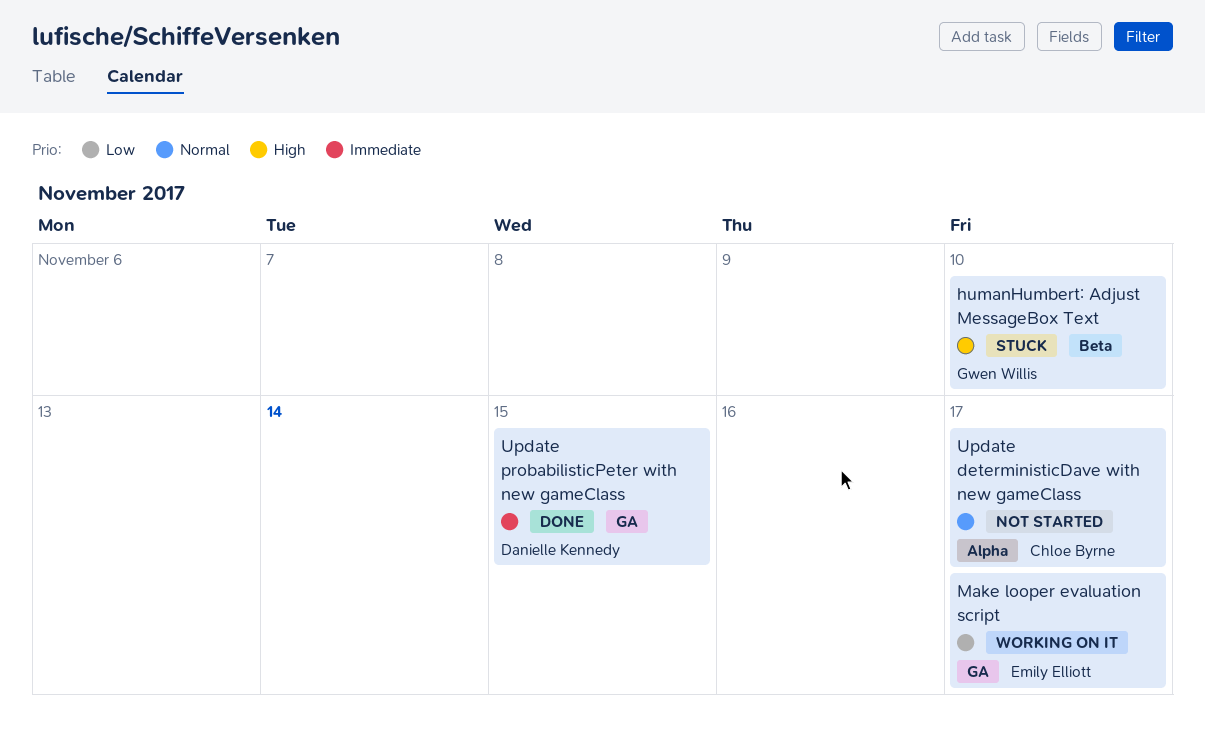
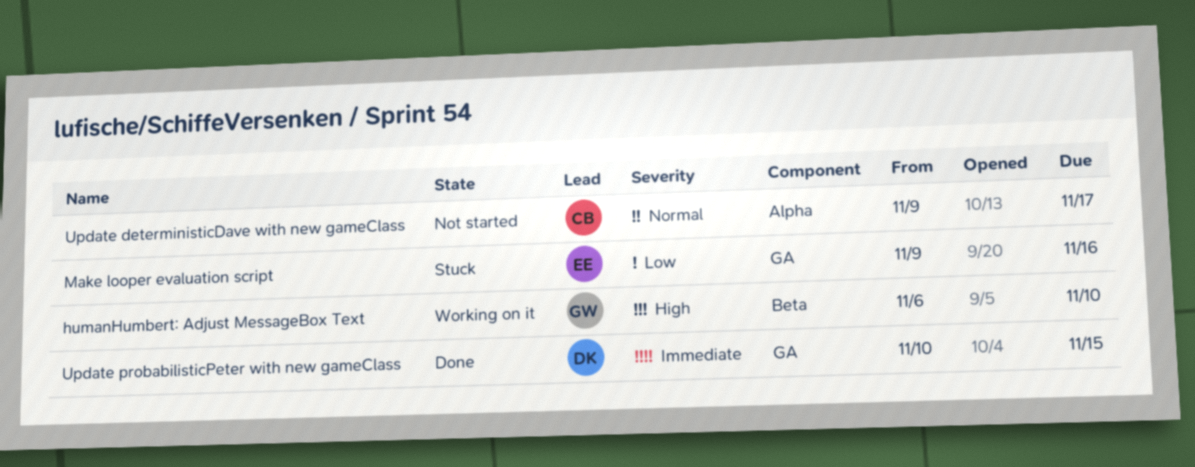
humanHumbert: Adjust MessageBox Text, status: Stuck -> Working on it
Make looper evaluation script, status: Working on it -> Stuck
Make looper evaluation script, due: Nov 17 -> Nov 16

